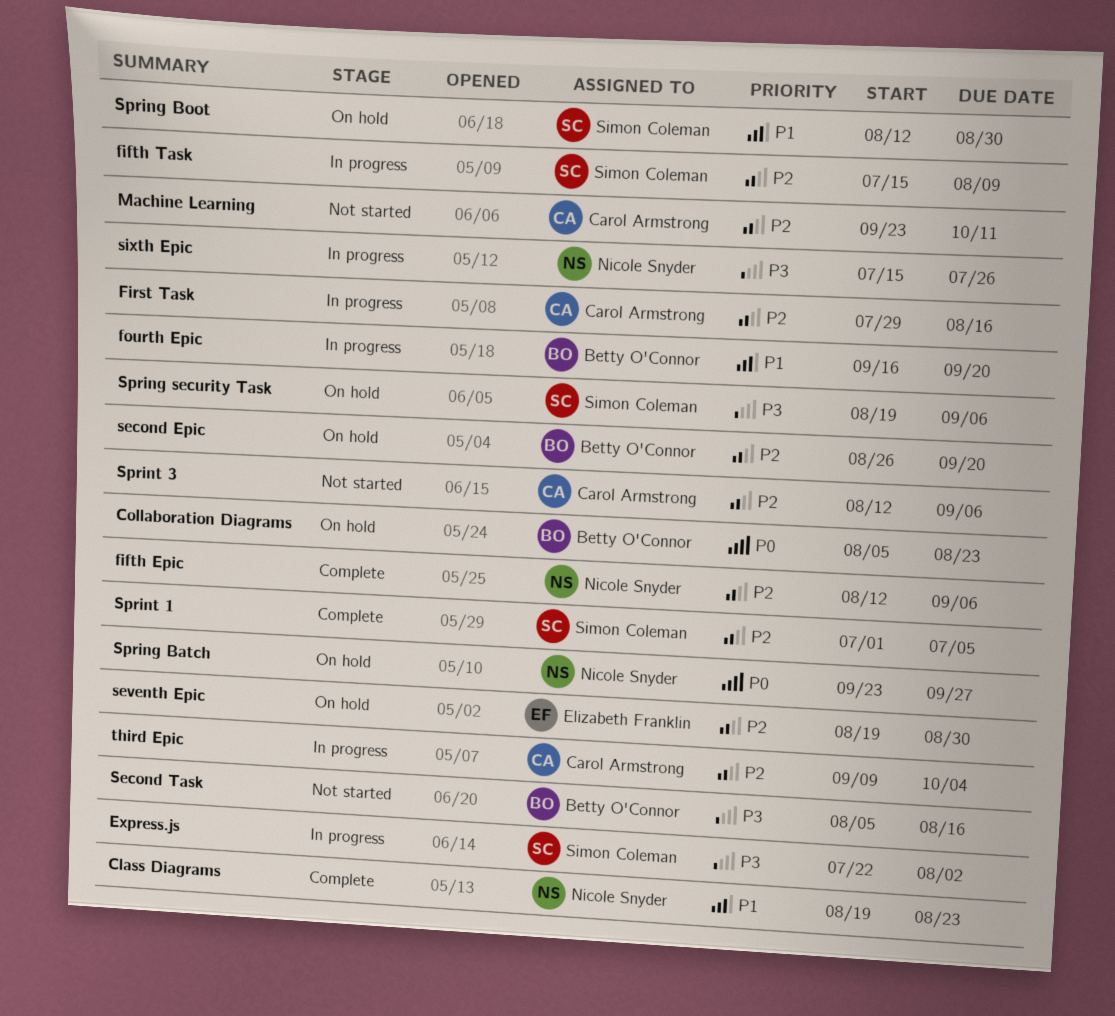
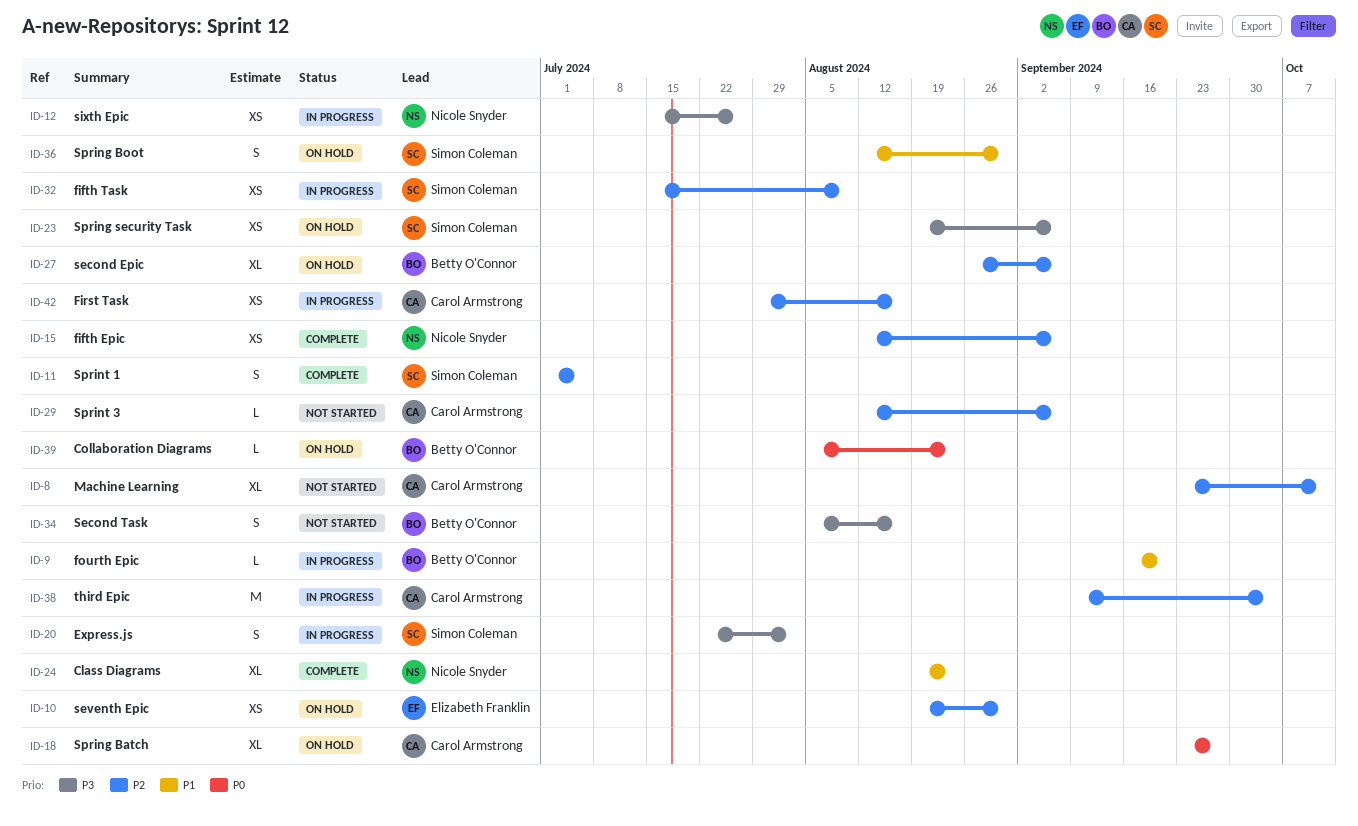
second Epic, due: Sep 20 -> Sep 6
Spring Batch, owner: Nicole Snyder -> Carol Armstrong

